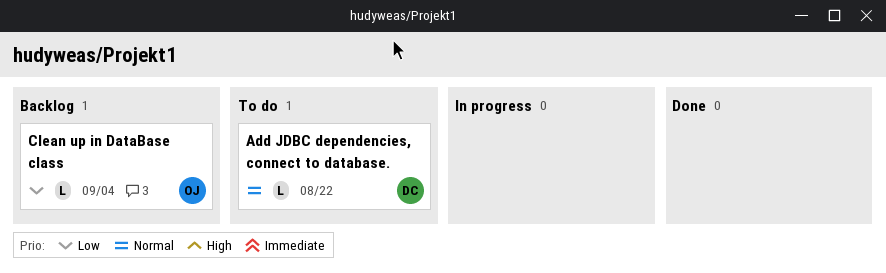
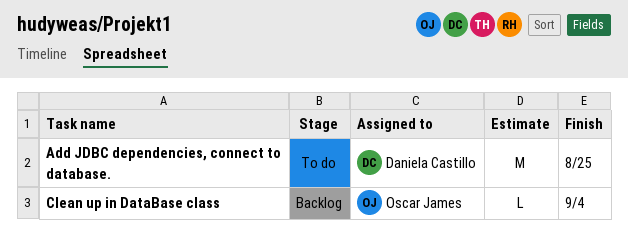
Add JDBC dependencies, connect to database., estimate: L -> M
Add JDBC dependencies, connect to database., due: Aug 22 -> Aug 25

